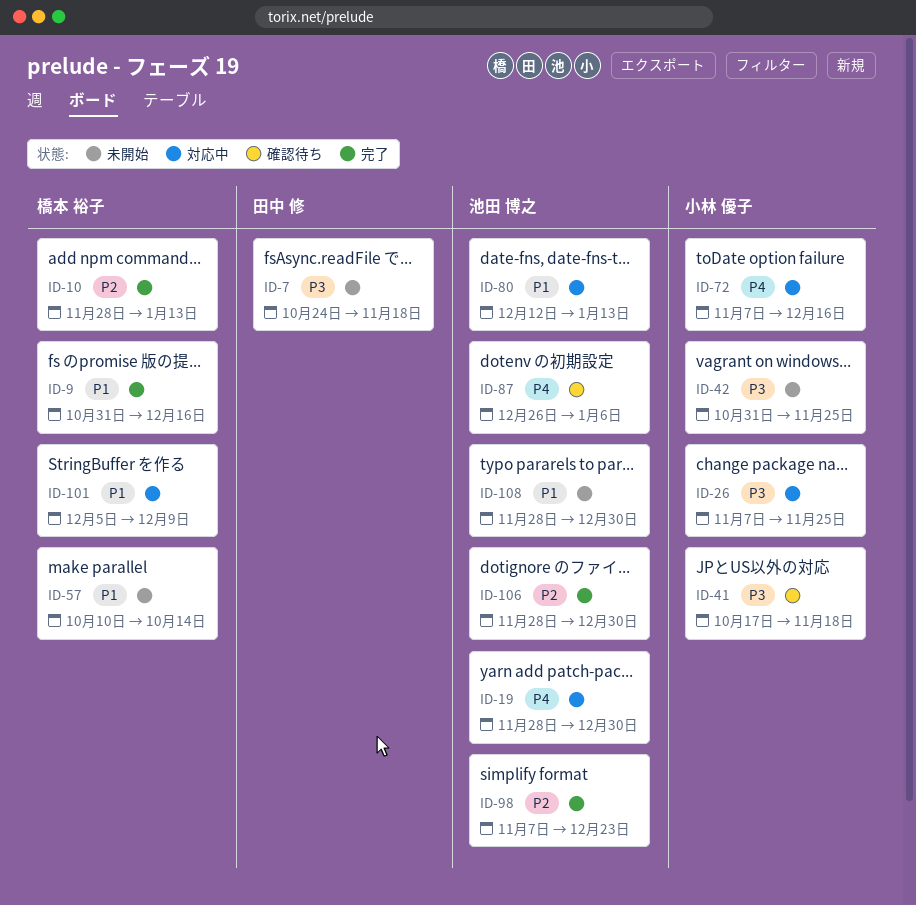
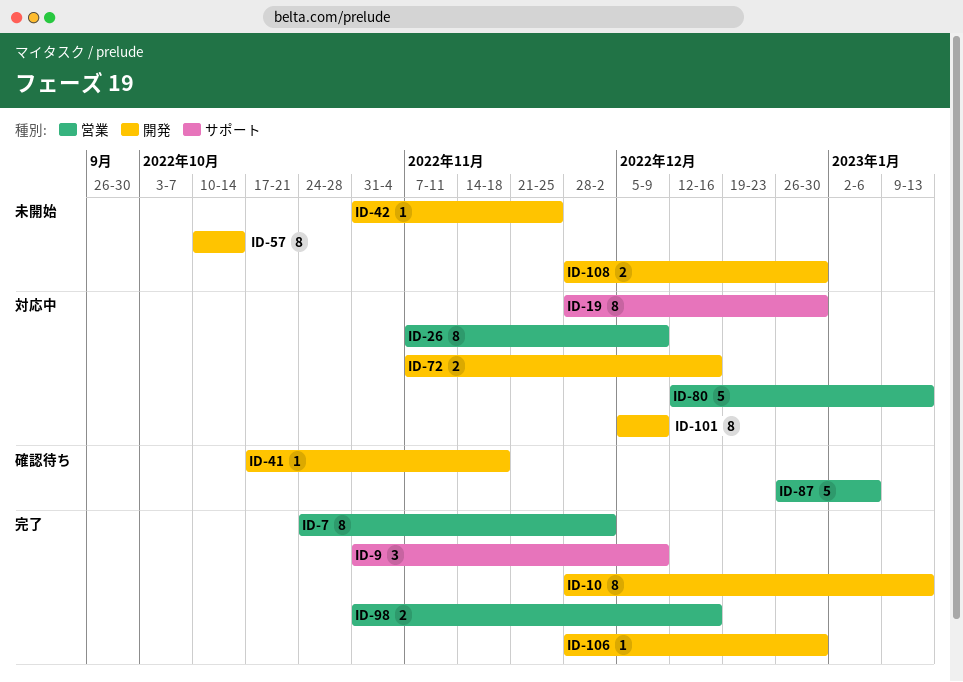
ID-7, status: 未開始 -> 完了
ID-7, due: Nov 18 -> Dec 2
ID-9, due: Dec 16 -> Dec 9
ID-26, due: Nov 25 -> Dec 9
ID-98, start: Nov 7 -> Oct 31
ID-98, due: Dec 23 -> Dec 16

